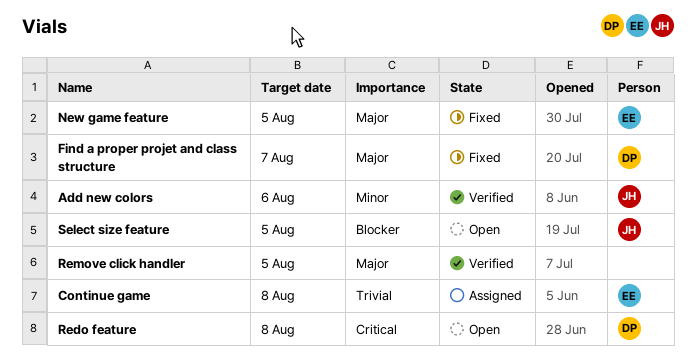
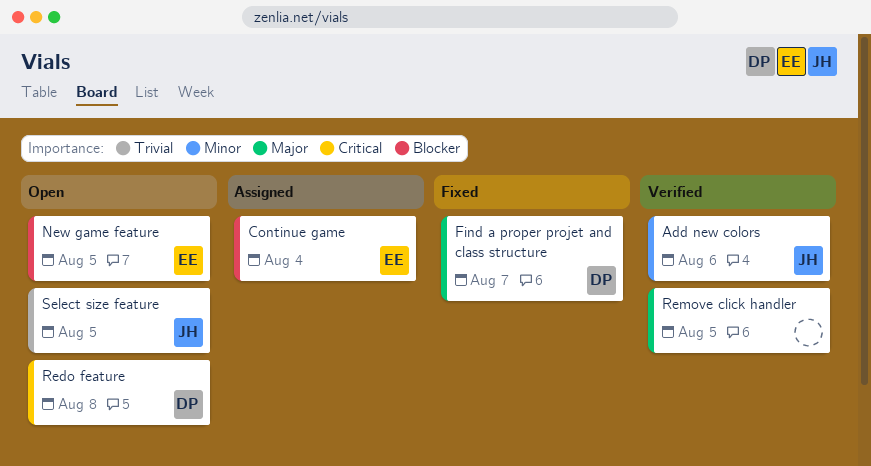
Continue game, priority: Trivial -> Blocker
Continue game, due: Aug 8 -> Aug 4
New game feature, status: Fixed -> Open
New game feature, priority: Major -> Blocker
Select size feature, priority: Blocker -> Trivial

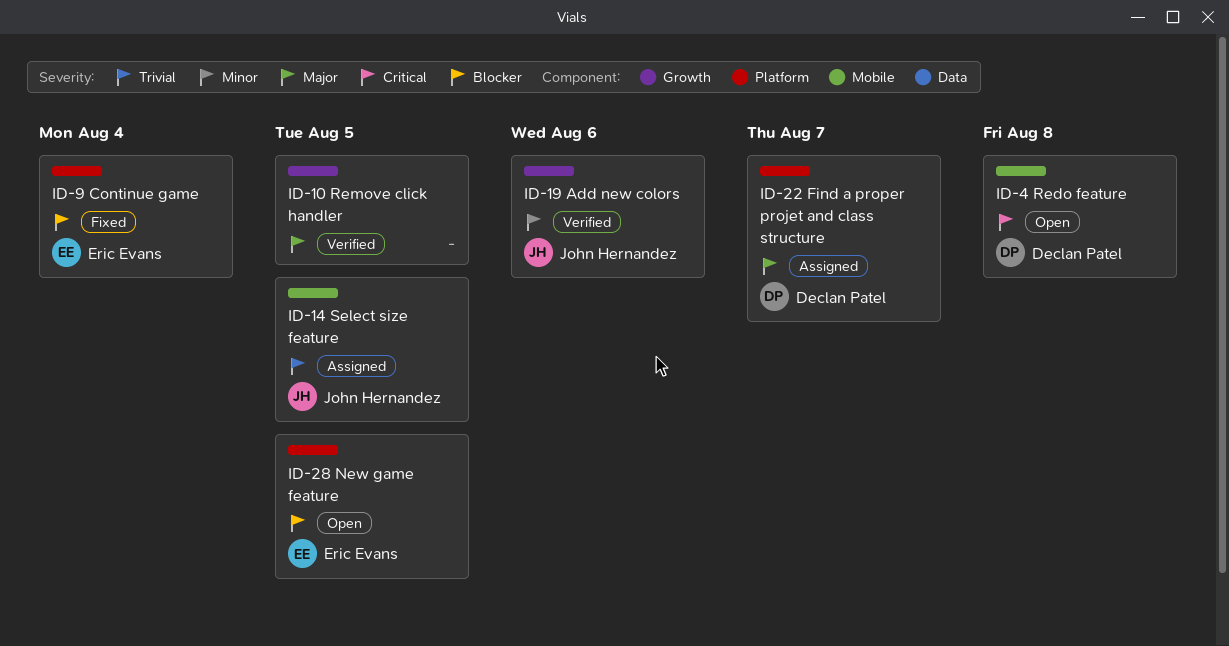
Continue game, status: Assigned -> Fixed
Find a proper projet and class structure, status: Fixed -> Assigned
Select size feature, status: Open -> Assigned

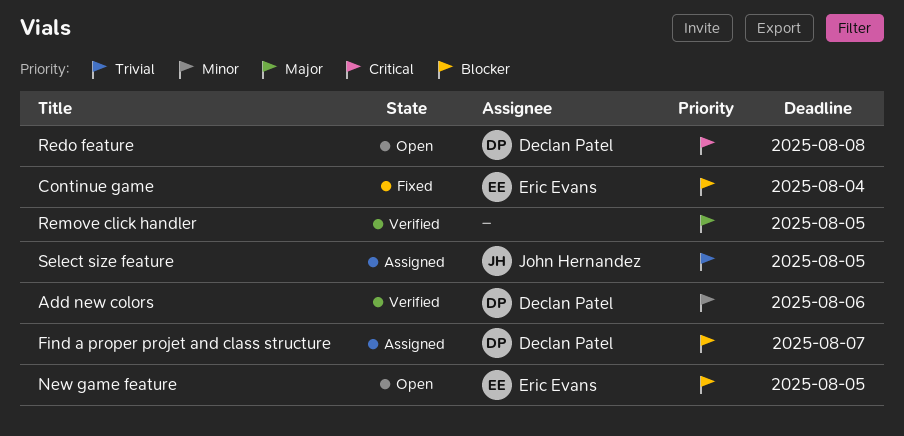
Add new colors, owner: John Hernandez -> Declan Patel
Find a proper projet and class structure, priority: Major -> Blocker

